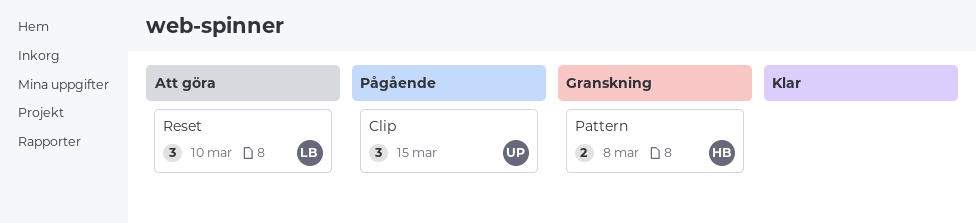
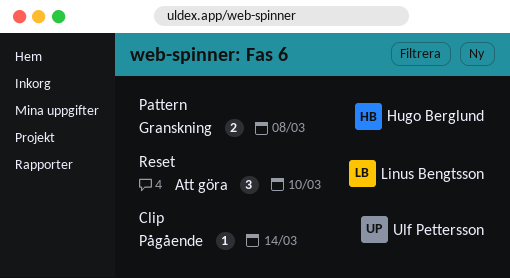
Clip, estimate: 3 -> 1
Clip, due: Mar 15 -> Mar 14

